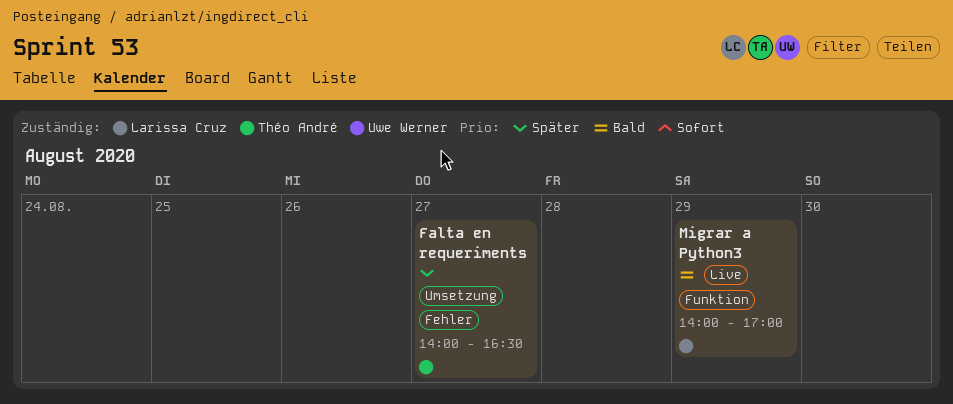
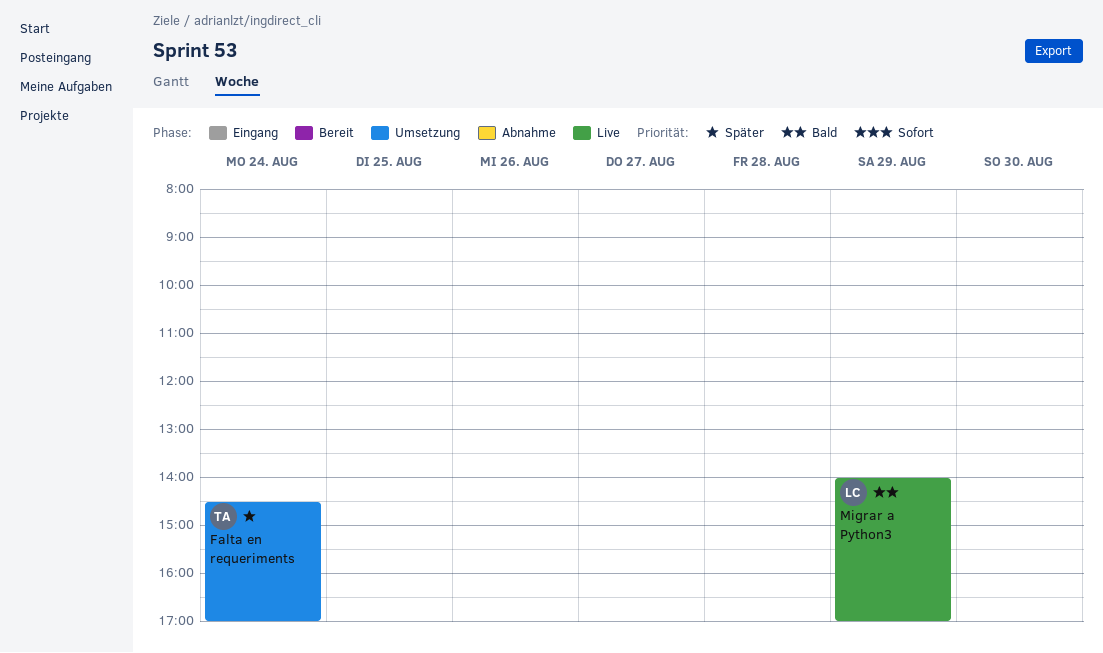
Falta en requeriments, day: Aug 27 -> Aug 24
Falta en requeriments, begins: 14:00 -> 14:30
Falta en requeriments, ends: 16:30 -> 17:00

